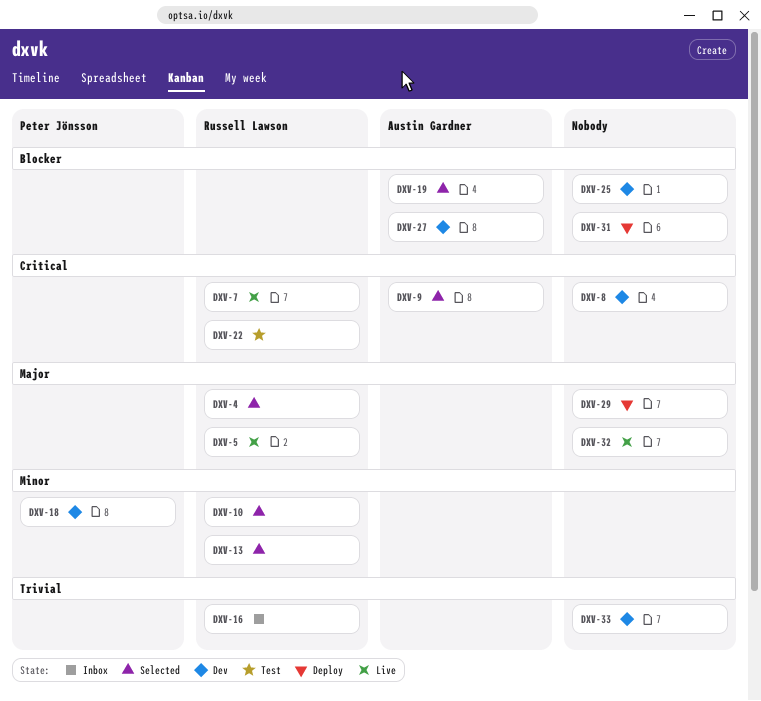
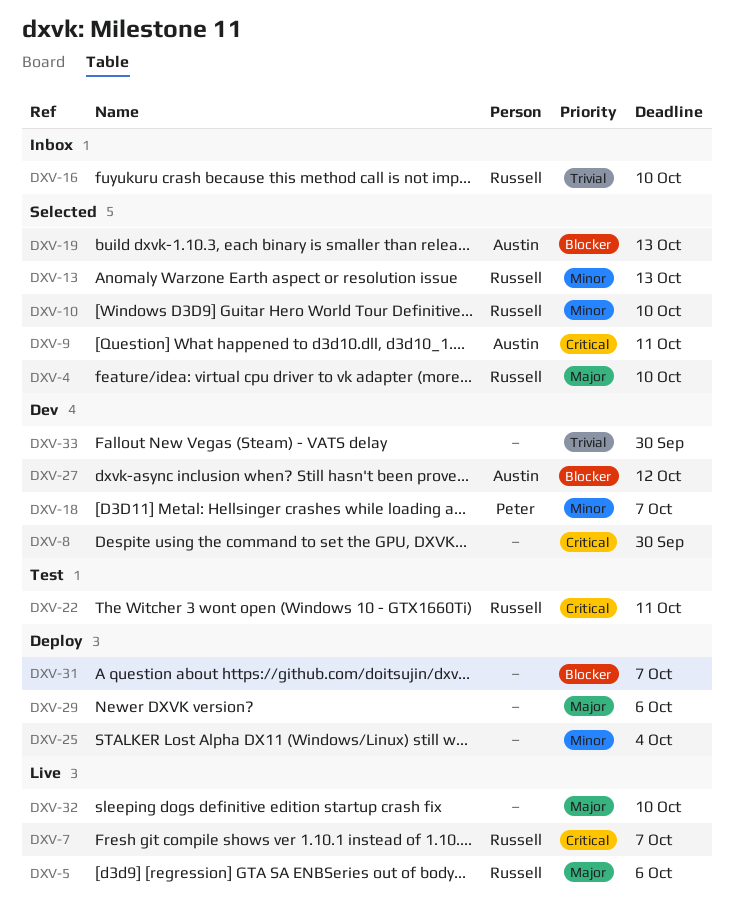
DXV-25, status: Dev -> Deploy
DXV-25, priority: Blocker -> Minor

